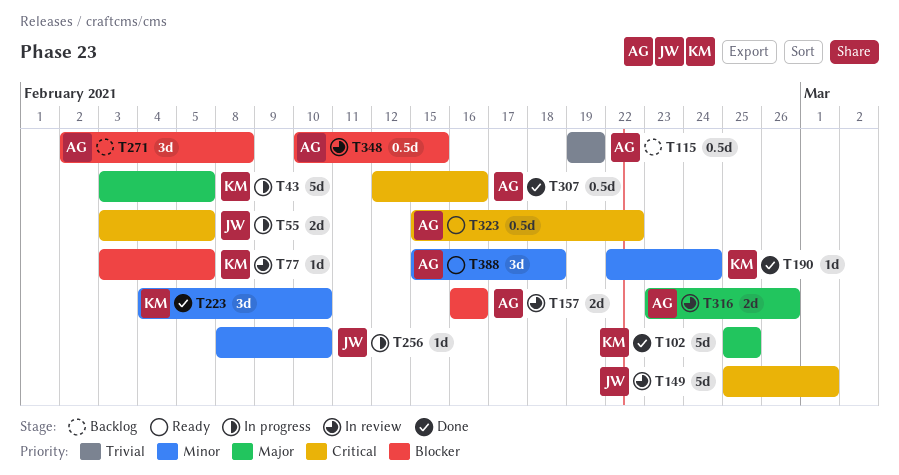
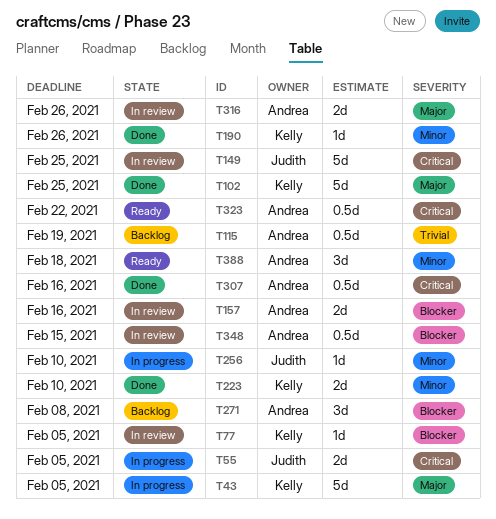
T149, due: Mar 1 -> Feb 25
T190, due: Feb 24 -> Feb 26
T223, estimate: 3d -> 2d

